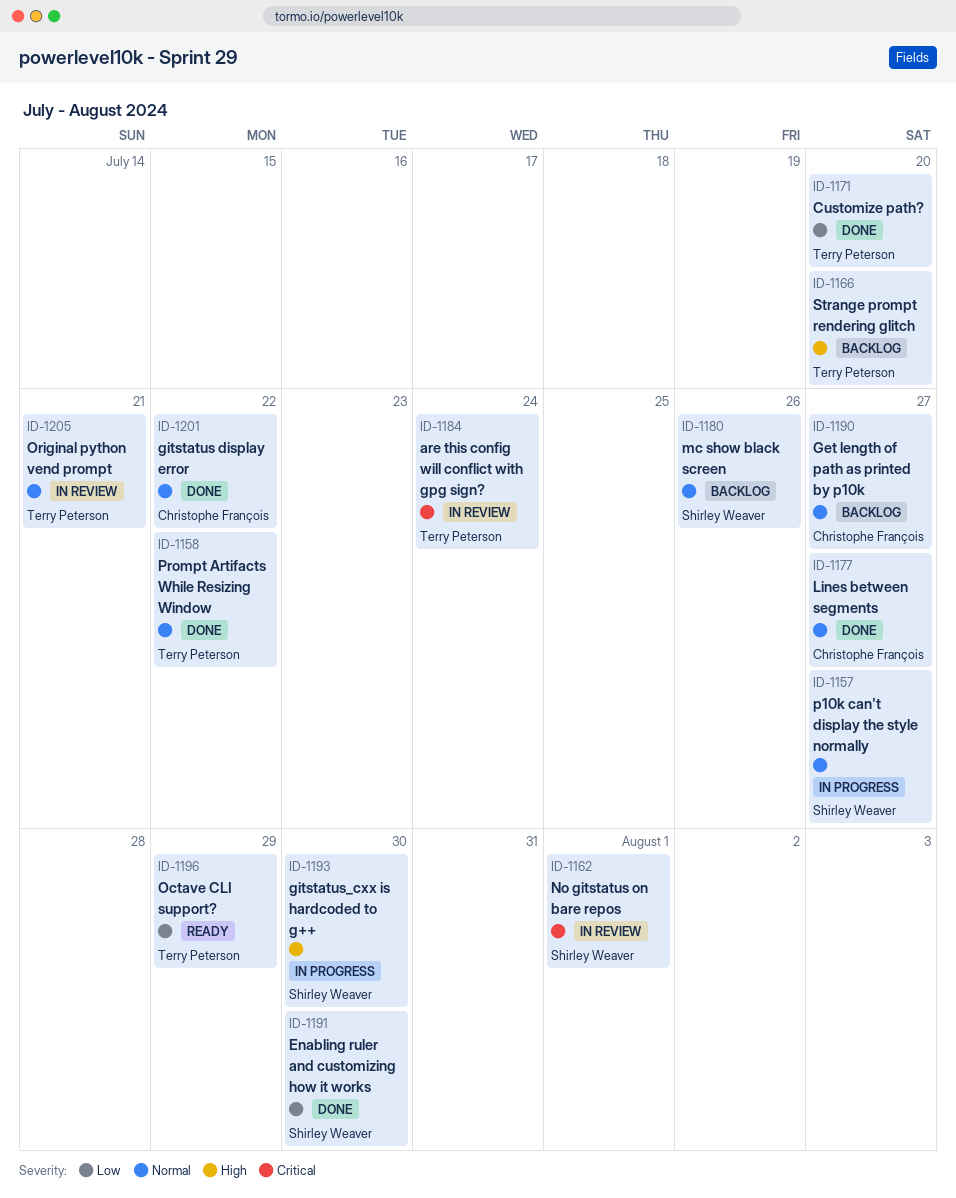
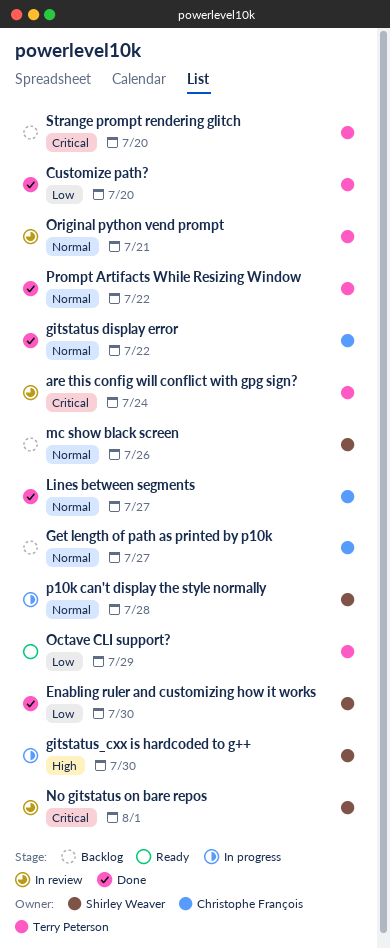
p10k can't display the style normally, due: Jul 27 -> Jul 28
Strange prompt rendering glitch, priority: High -> Critical

